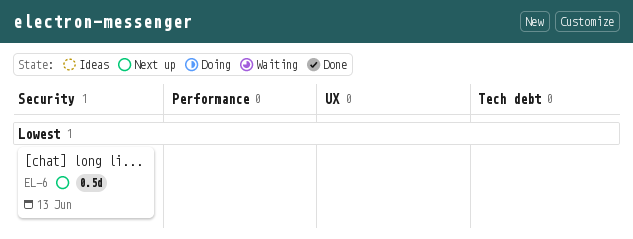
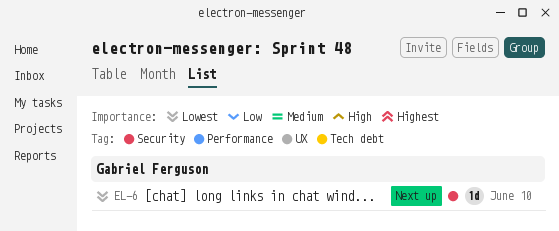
EL-6, estimate: 0.5d -> 1d
EL-6, due: Jun 13 -> Jun 10

